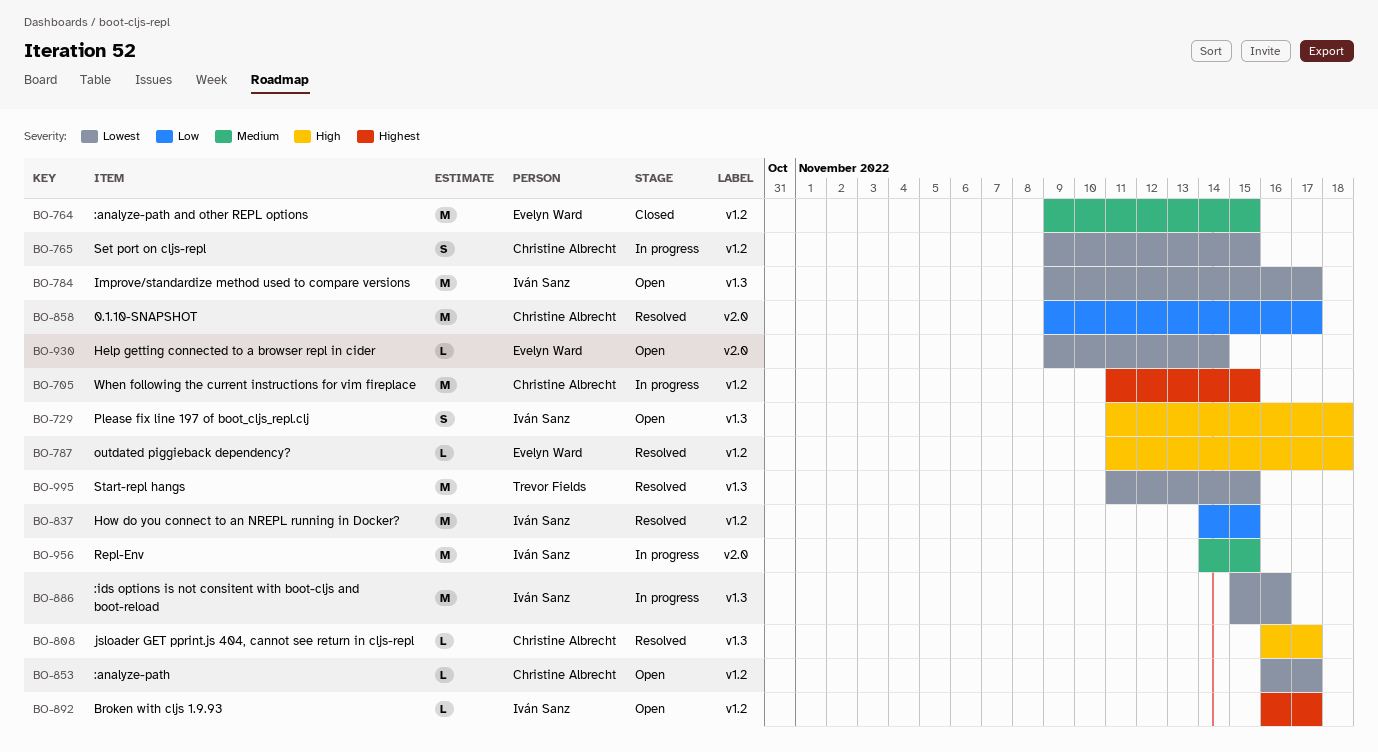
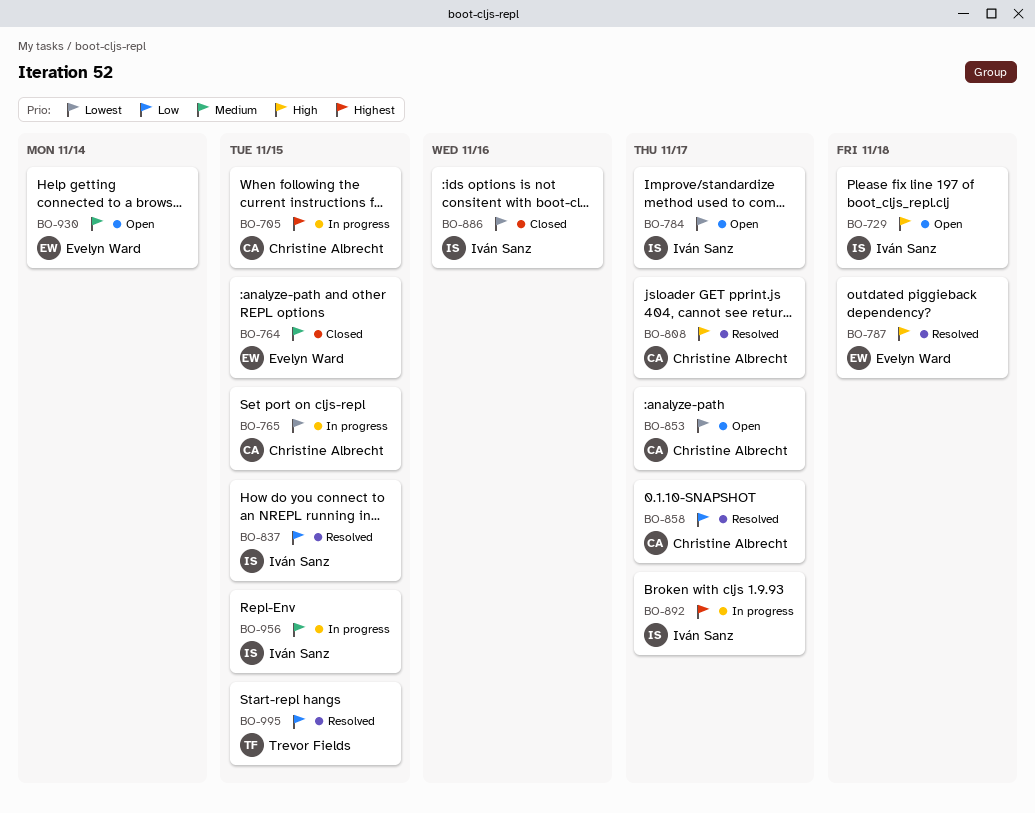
BO-886, status: In progress -> Closed
BO-892, status: Open -> In progress
BO-930, priority: Lowest -> Medium
BO-995, priority: Lowest -> Low

